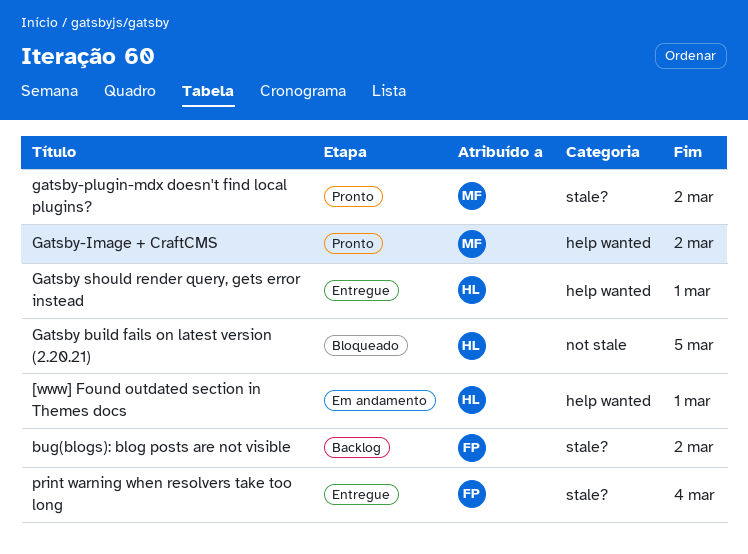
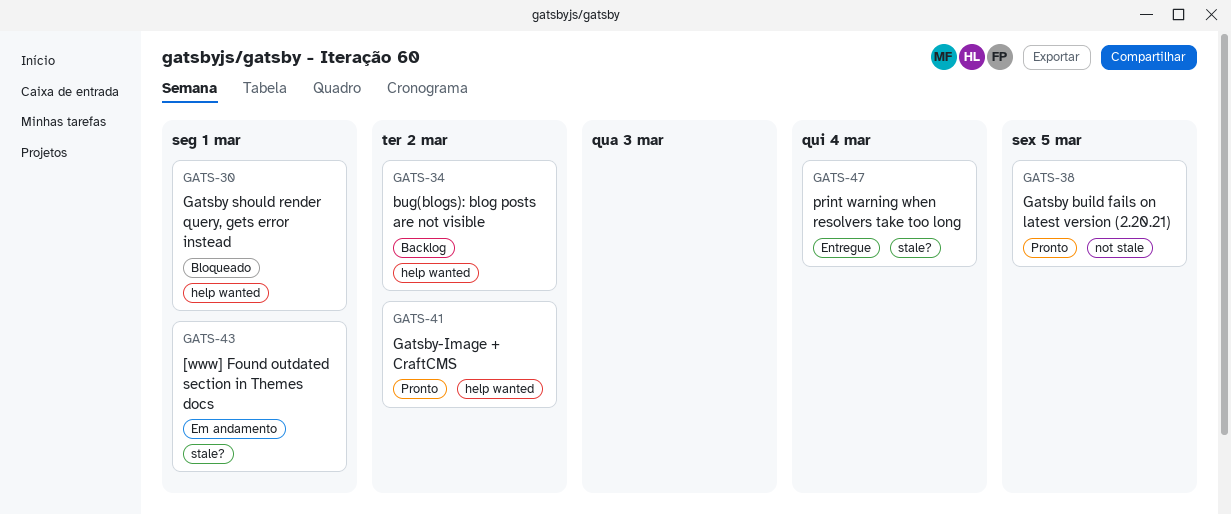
[www] Found outdated section in Themes docs, label: help wanted -> stale?
bug(blogs): blog posts are not visible, label: stale? -> help wanted
Gatsby build fails on latest version (2.20.21), status: Bloqueado -> Pronto
Gatsby should render query, gets error instead, status: Entregue -> Bloqueado
gatsby-plugin-mdx doesn't find local plugins?: present -> none

